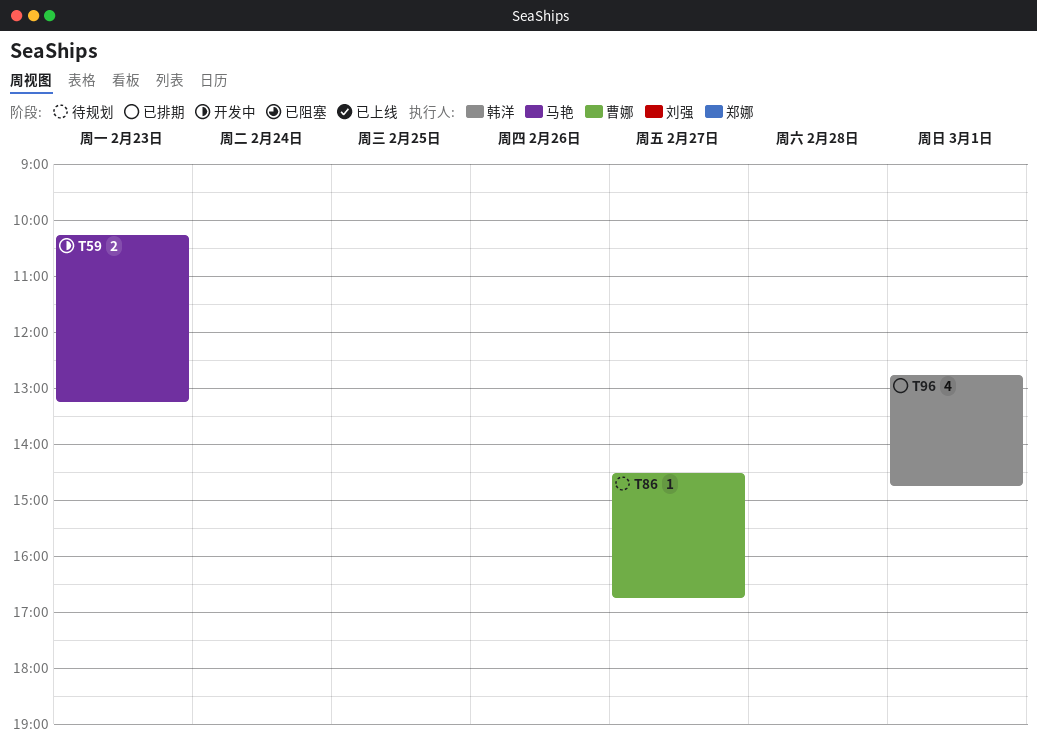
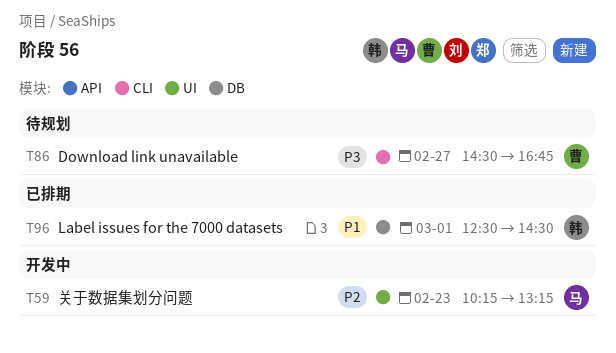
T96, begins: 12:45 -> 12:30
T96, ends: 14:45 -> 14:30

